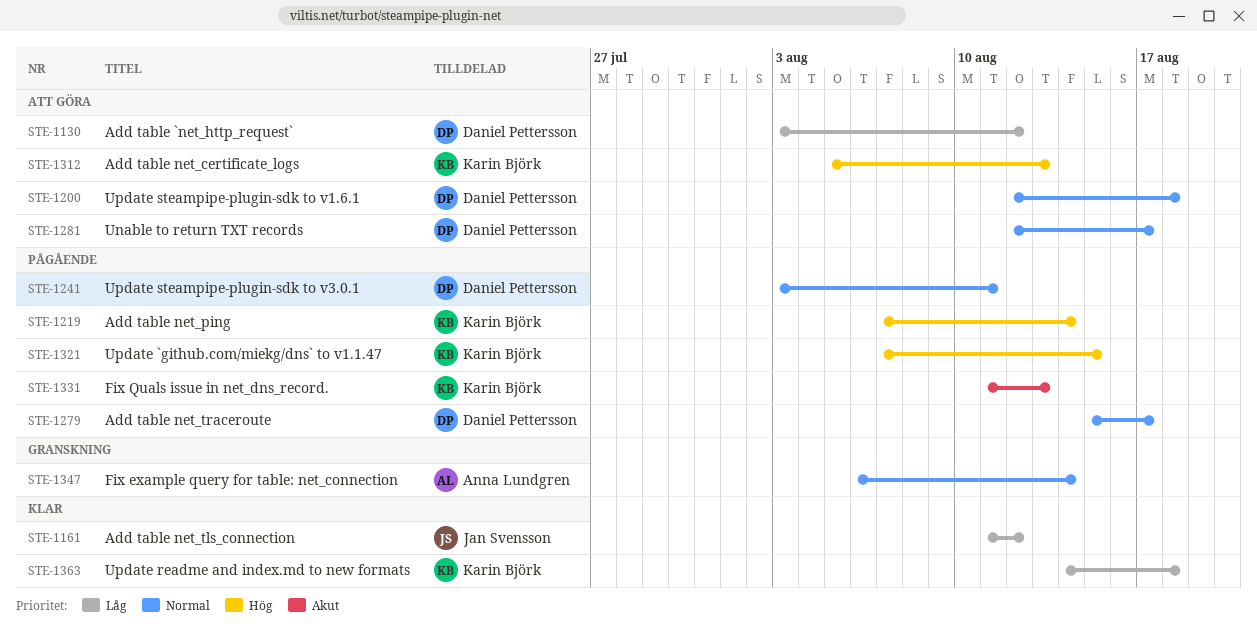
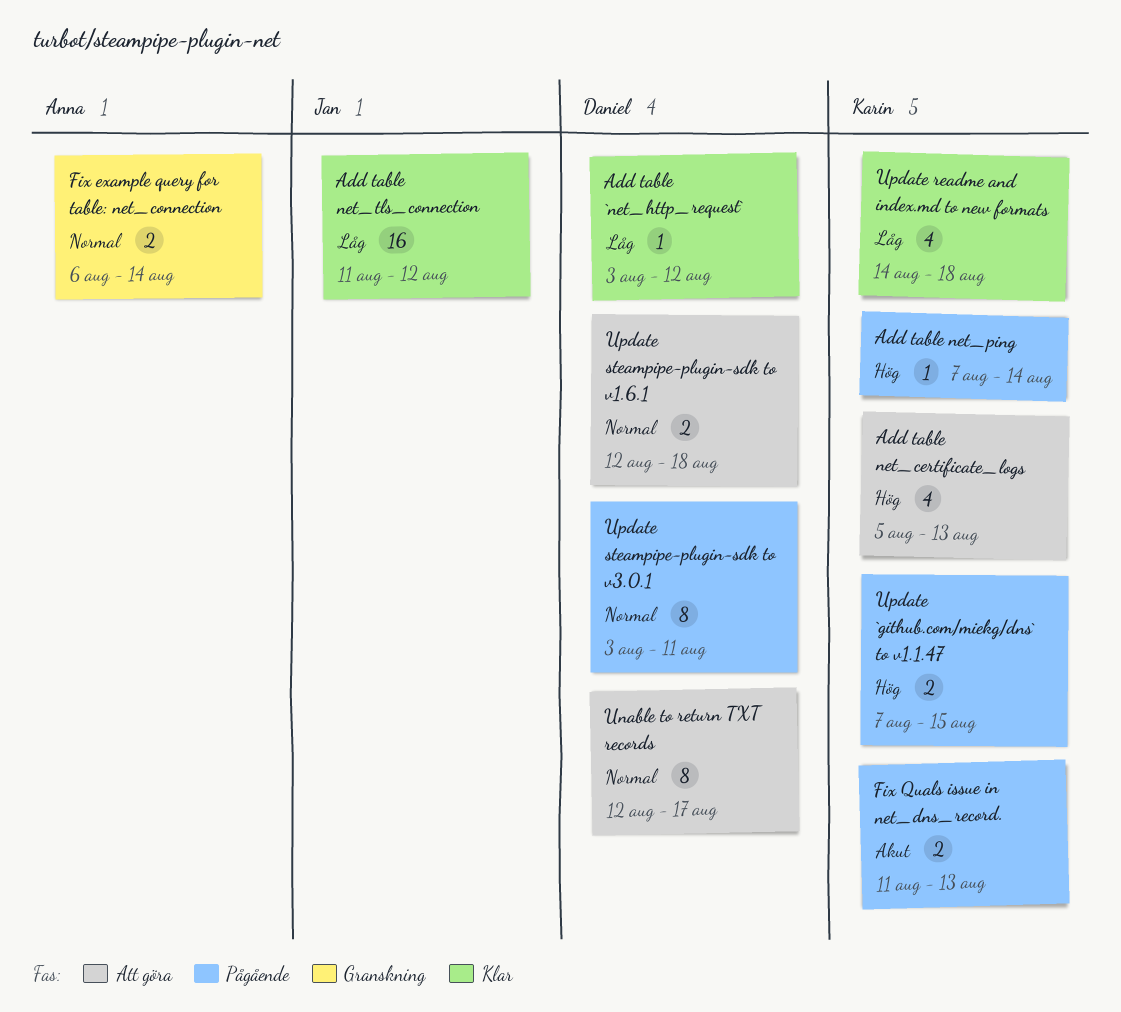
Add table `net_http_request`, status: Att göra -> Klar
Add table net_traceroute: present -> none

